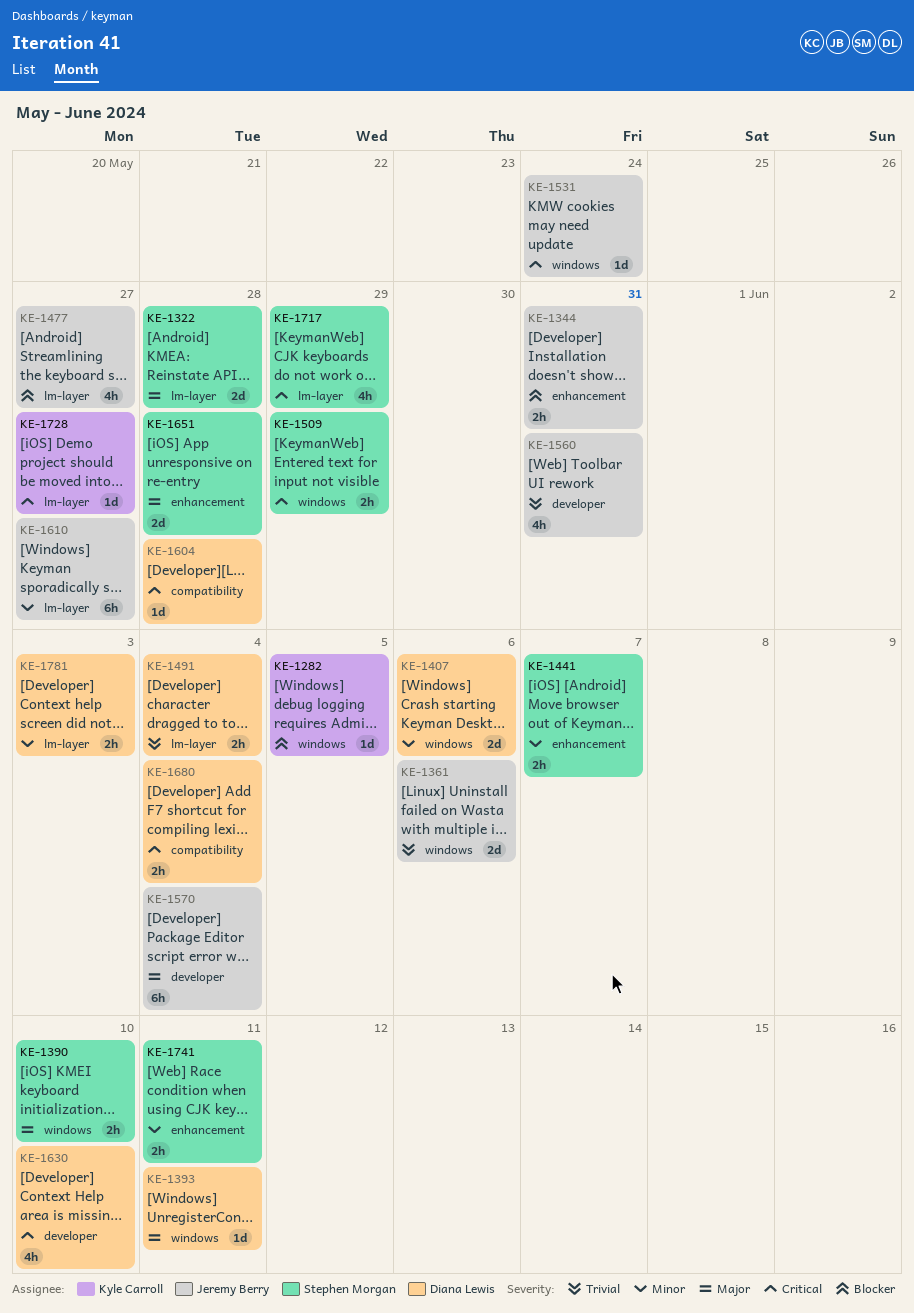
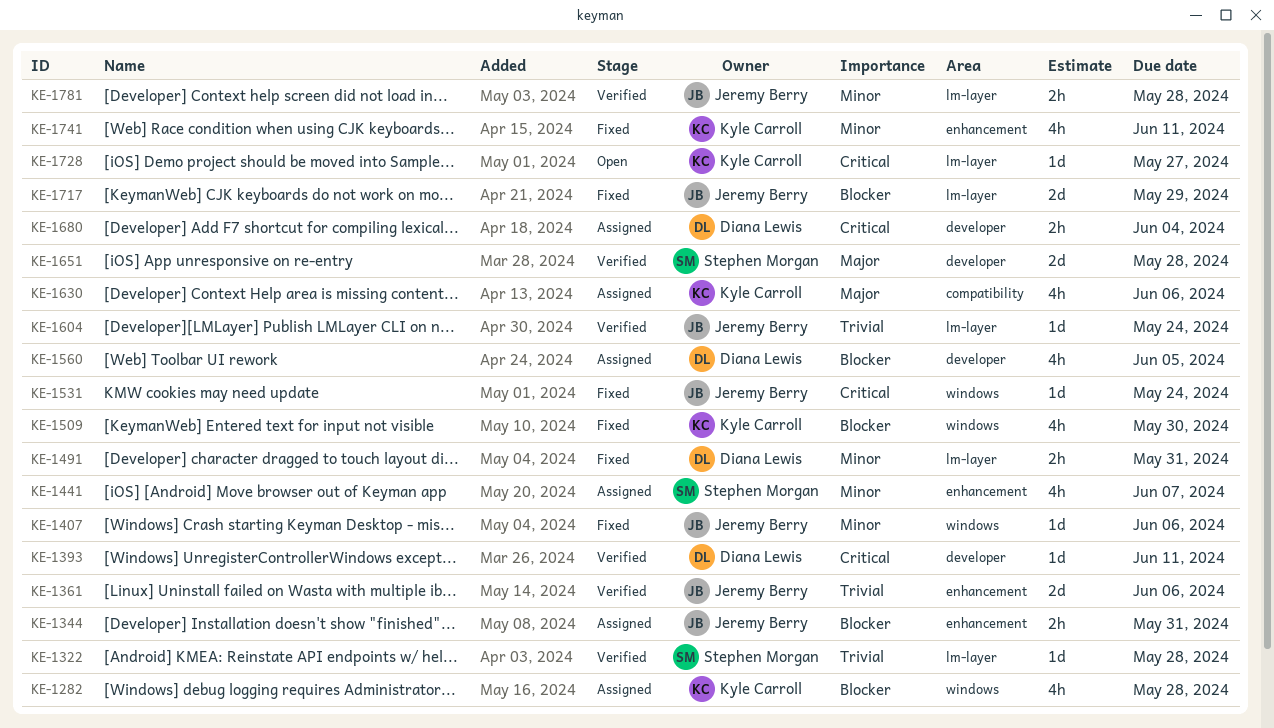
KE-1282, estimate: 1d -> 4h
KE-1282, due: Jun 5 -> May 28
KE-1322, priority: Major -> Trivial
KE-1322, estimate: 2d -> 1d
KE-1361, label: windows -> enhancement
KE-1390: present -> none
KE-1393, priority: Major -> Critical
KE-1393, label: windows -> developer
KE-1407, owner: Diana Lewis -> Jeremy Berry
KE-1407, estimate: 2d -> 1d
KE-1441, estimate: 2h -> 4h
KE-1477: present -> none
KE-1491, priority: Trivial -> Minor
KE-1491, due: Jun 4 -> May 31
KE-1509, owner: Stephen Morgan -> Kyle Carroll
KE-1509, priority: Critical -> Blocker
KE-1509, estimate: 2h -> 4h
KE-1509, due: May 29 -> May 30
KE-1560, owner: Jeremy Berry -> Diana Lewis
KE-1560, priority: Trivial -> Blocker
KE-1560, due: May 31 -> Jun 5
KE-1570: present -> none
KE-1604, owner: Diana Lewis -> Jeremy Berry
KE-1604, priority: Critical -> Trivial
KE-1604, label: compatibility -> lm-layer
KE-1604, due: May 28 -> May 24
KE-1610: present -> none
KE-1630, owner: Diana Lewis -> Kyle Carroll
KE-1630, priority: Critical -> Major
KE-1630, label: developer -> compatibility
KE-1630, due: Jun 10 -> Jun 6
KE-1651, label: enhancement -> developer
KE-1680, label: compatibility -> developer
KE-1717, owner: Stephen Morgan -> Jeremy Berry
KE-1717, priority: Critical -> Blocker
KE-1717, estimate: 4h -> 2d
KE-1741, owner: Stephen Morgan -> Kyle Carroll
KE-1741, estimate: 2h -> 4h
KE-1781, owner: Diana Lewis -> Jeremy Berry
KE-1781, due: Jun 3 -> May 28

